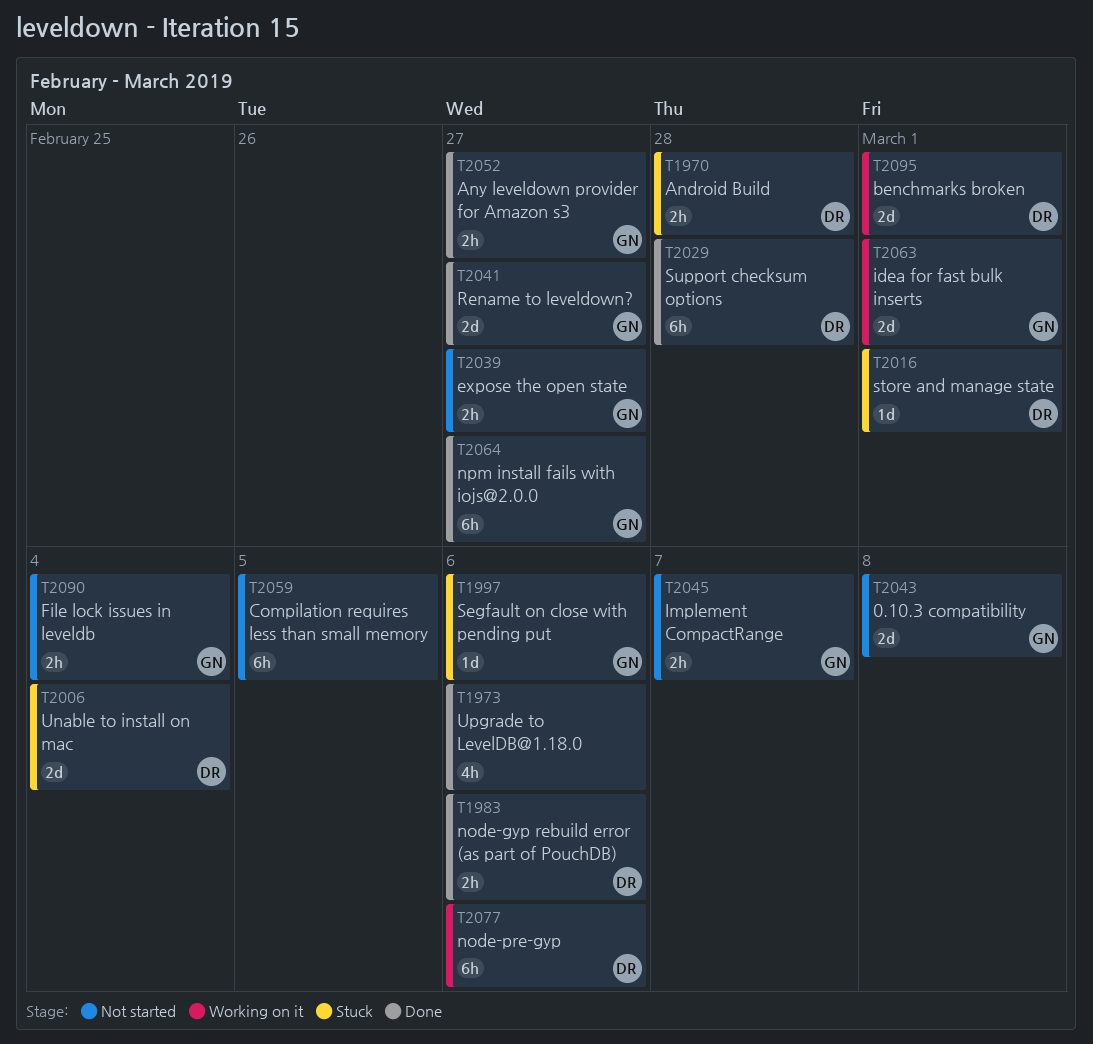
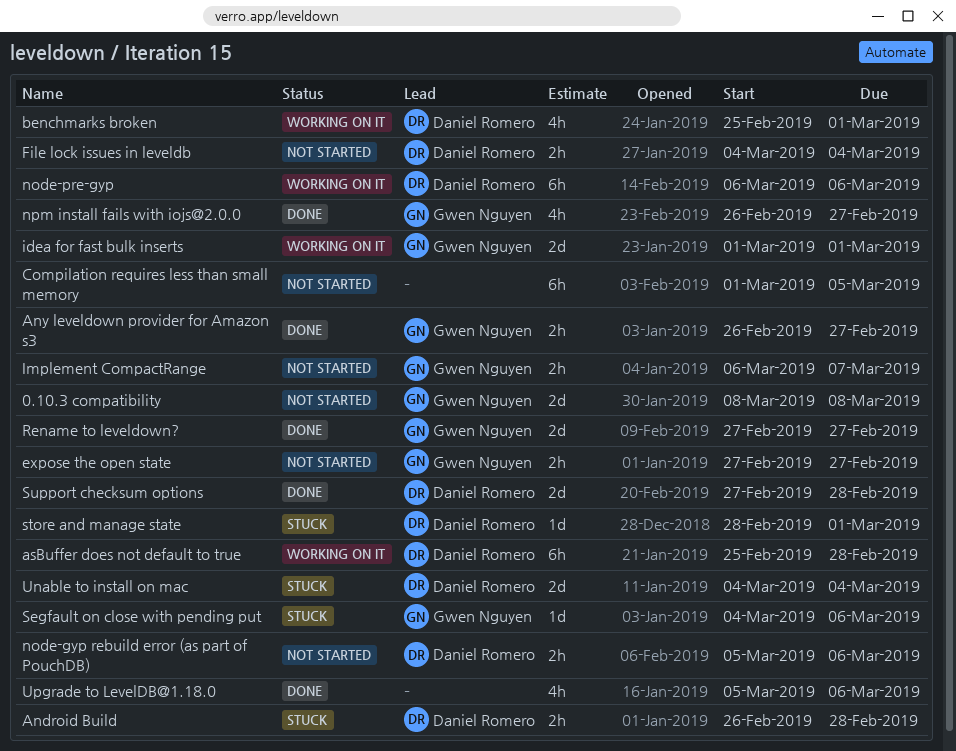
asBuffer does not default to true: none -> present
benchmarks broken, estimate: 2d -> 4h
File lock issues in leveldb, owner: Gwen Nguyen -> Daniel Romero
node-gyp rebuild error (as part of PouchDB), status: Done -> Not started
npm install fails with iojs@2.0.0, estimate: 6h -> 4h
Support checksum options, estimate: 6h -> 2d

